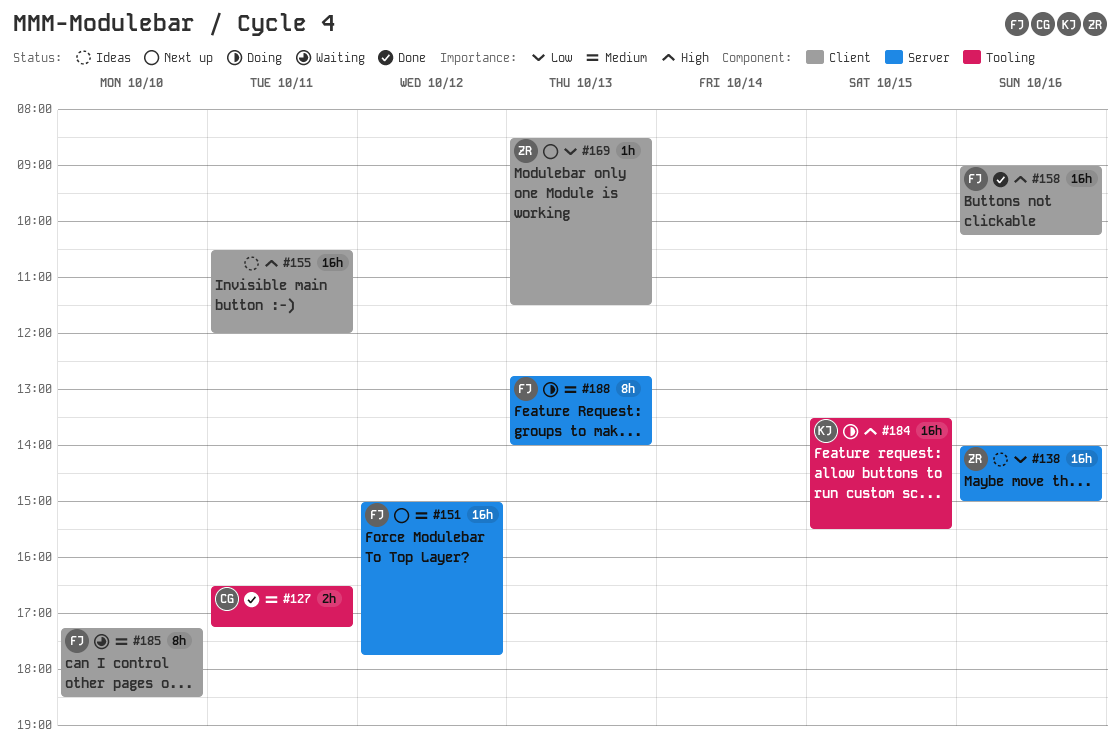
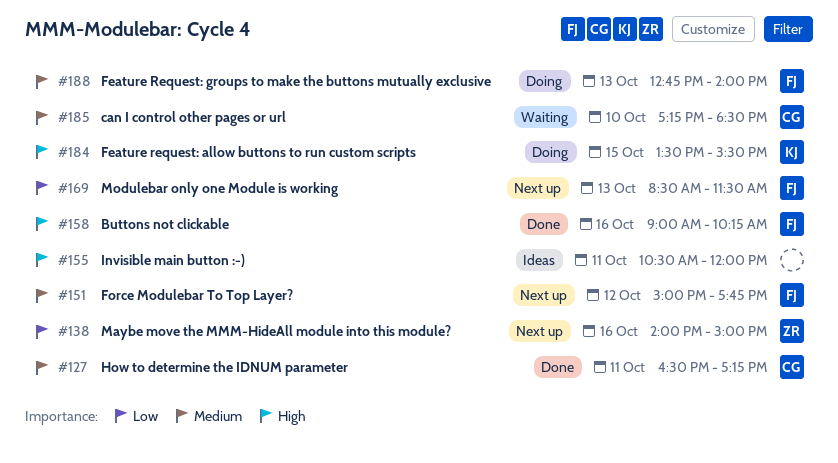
#138, status: Ideas -> Next up
#169, owner: ZR -> FJ
#185, owner: FJ -> CG

